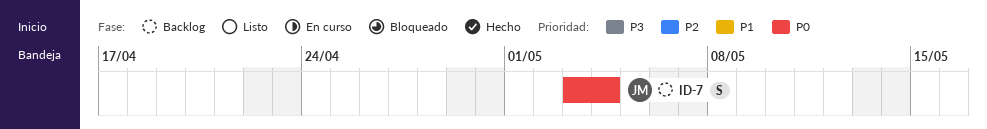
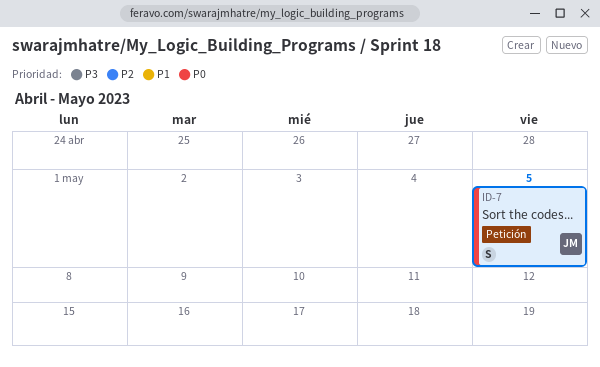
ID-7, due: May 4 -> May 5

